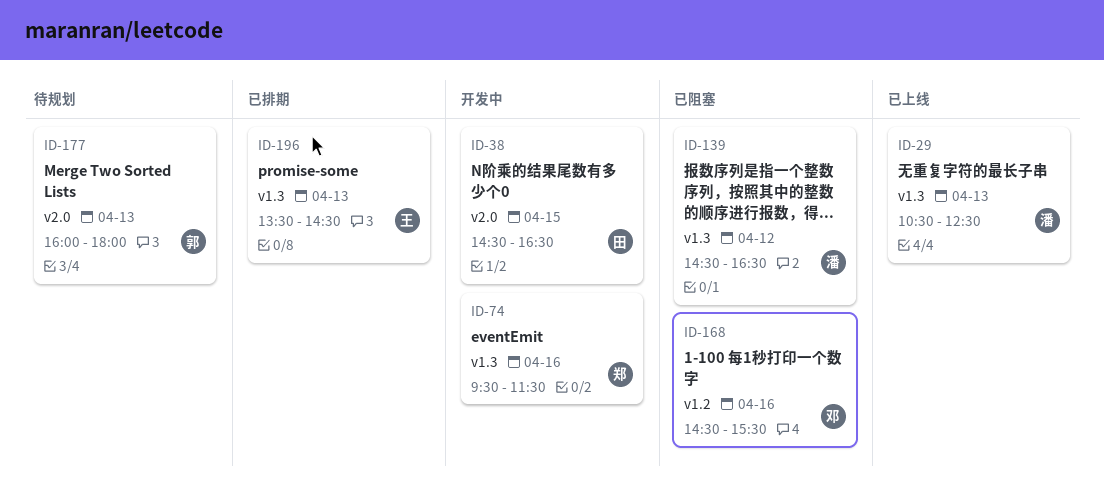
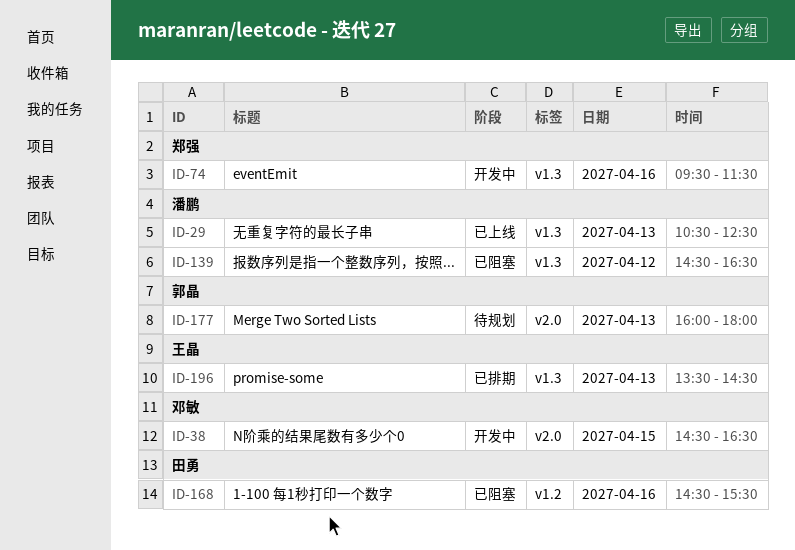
ID-38, owner: 田勇 -> 邓敏
ID-168, owner: 邓敏 -> 田勇

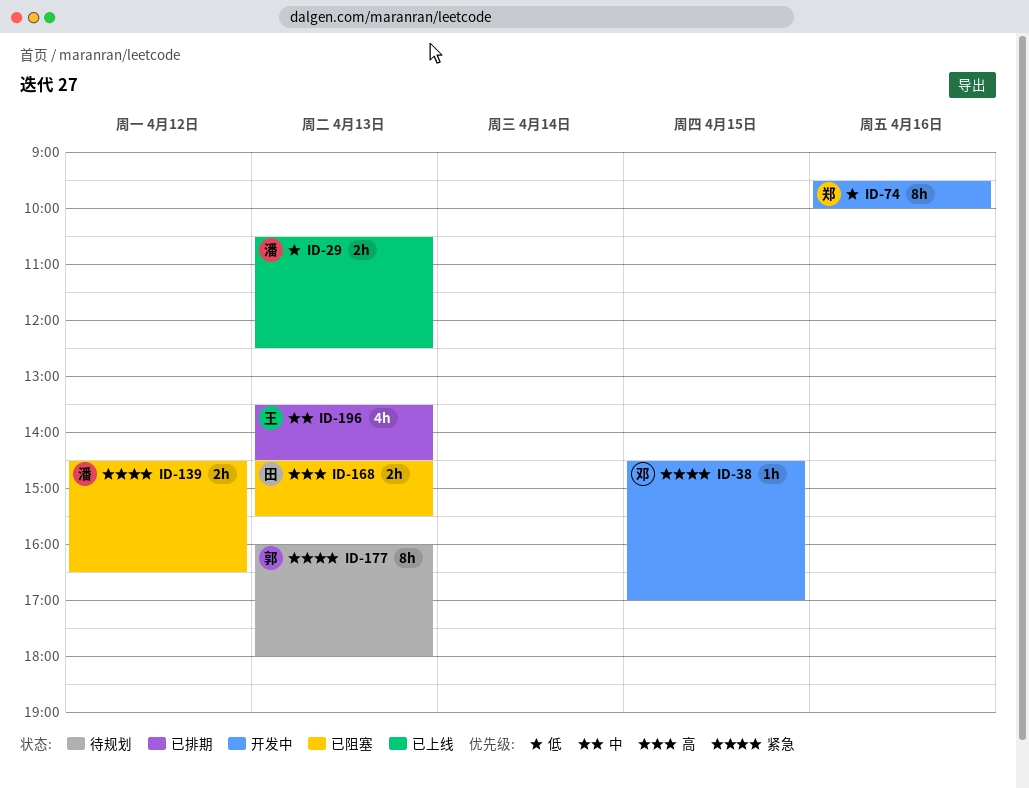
ID-38, ends: 16:30 -> 17:00
ID-74, ends: 11:30 -> 10:00
ID-168, day: Apr 16 -> Apr 13

